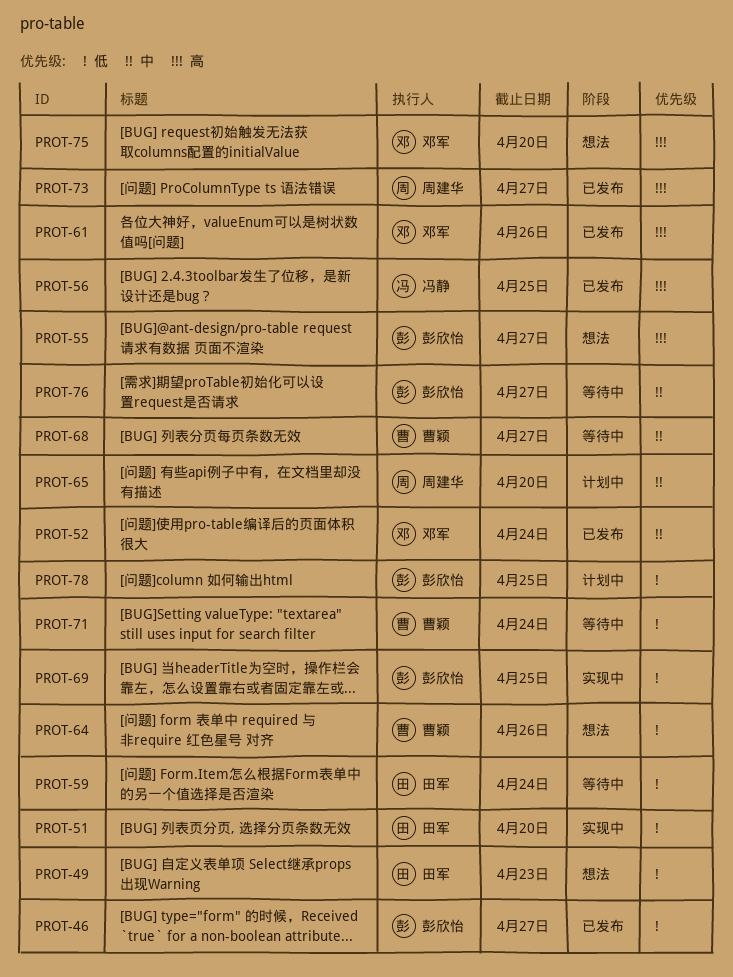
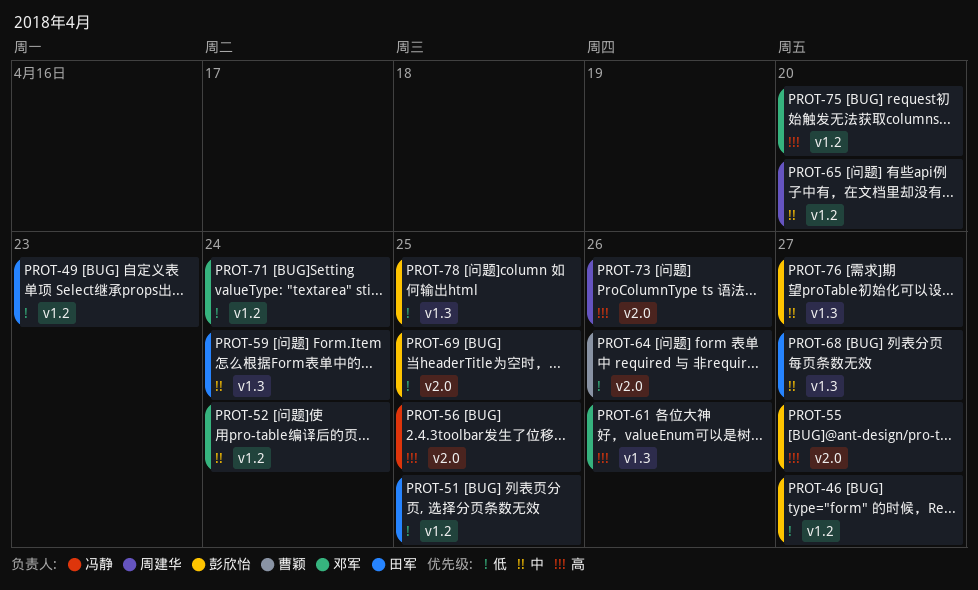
PROT-51, due: Apr 20 -> Apr 25
PROT-59, priority: 低 -> 中
PROT-68, owner: 曹颖 -> 田军
PROT-71, owner: 曹颖 -> 邓军
PROT-73, due: Apr 27 -> Apr 26

